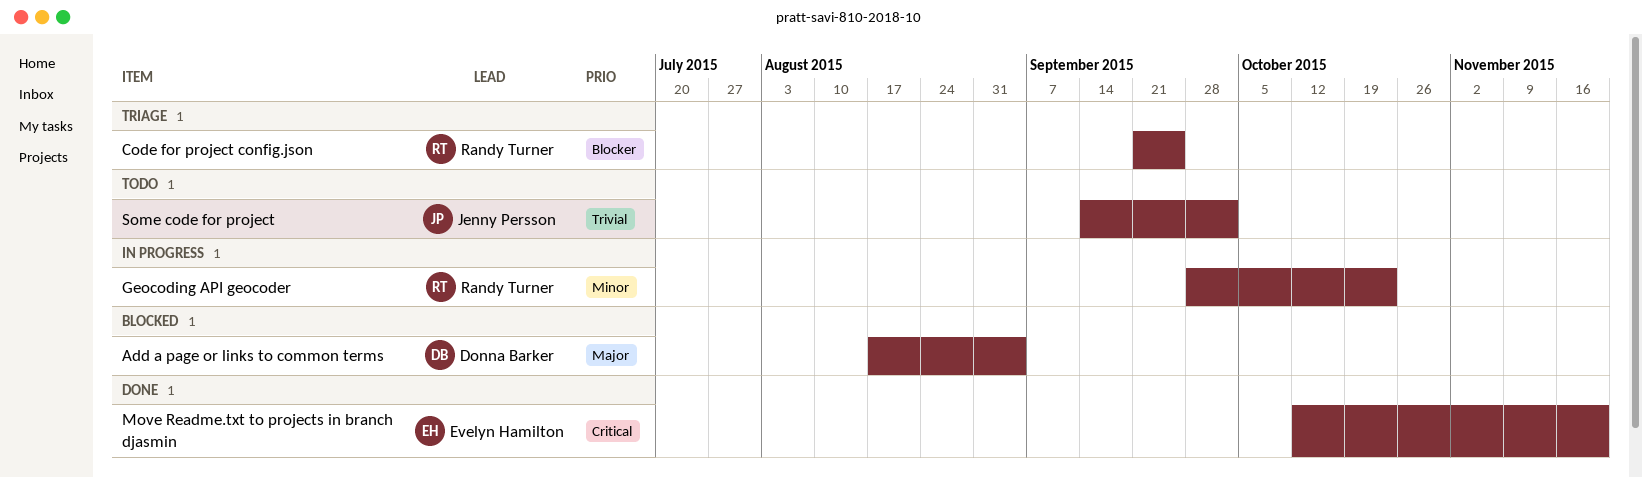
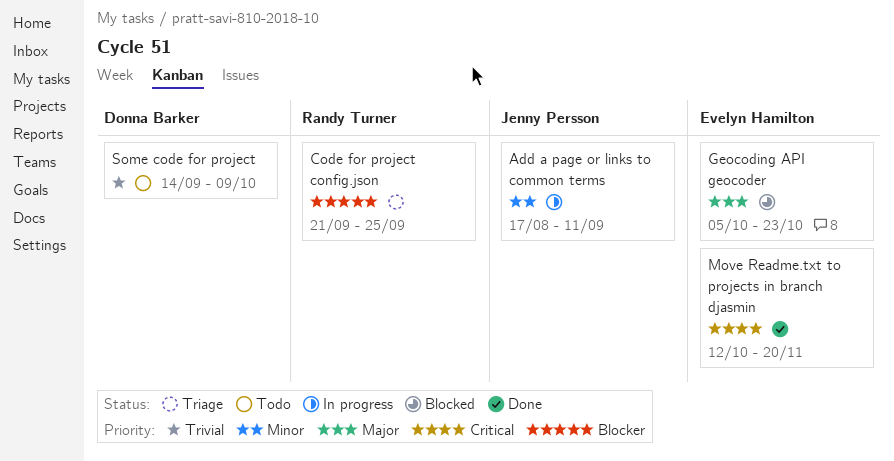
Add a page or links to common terms, status: Blocked -> In progress
Add a page or links to common terms, owner: Donna Barker -> Jenny Persson
Add a page or links to common terms, priority: Major -> Minor
Add a page or links to common terms, due: Sep 4 -> Sep 11
Geocoding API geocoder, status: In progress -> Blocked
Geocoding API geocoder, owner: Randy Turner -> Evelyn Hamilton
Geocoding API geocoder, priority: Minor -> Major
Geocoding API geocoder, start: Sep 28 -> Oct 5
Some code for project, owner: Jenny Persson -> Donna Barker
Some code for project, due: Oct 2 -> Oct 9

